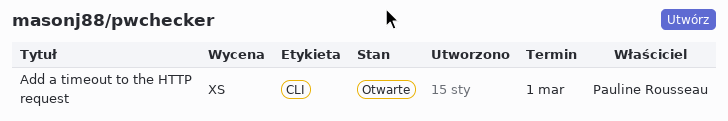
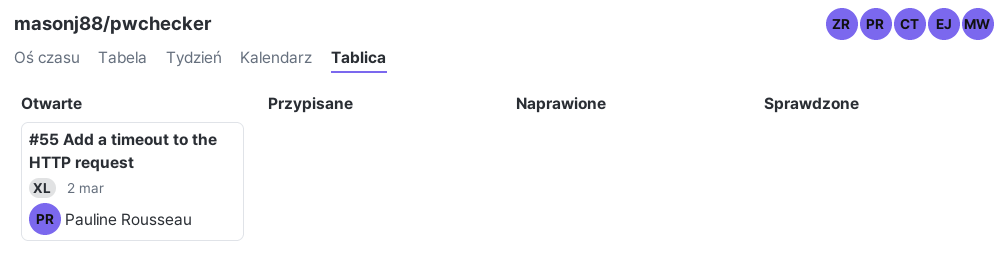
Add a timeout to the HTTP request, estimate: XS -> XL
Add a timeout to the HTTP request, due: Mar 1 -> Mar 2

